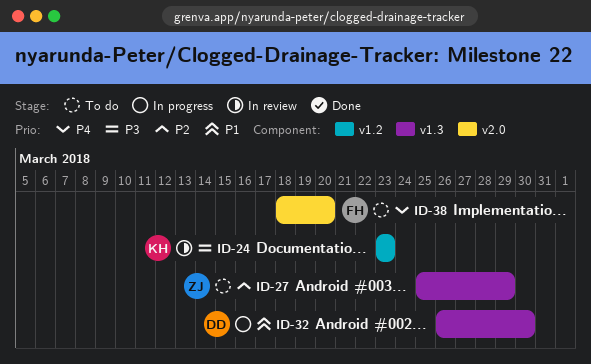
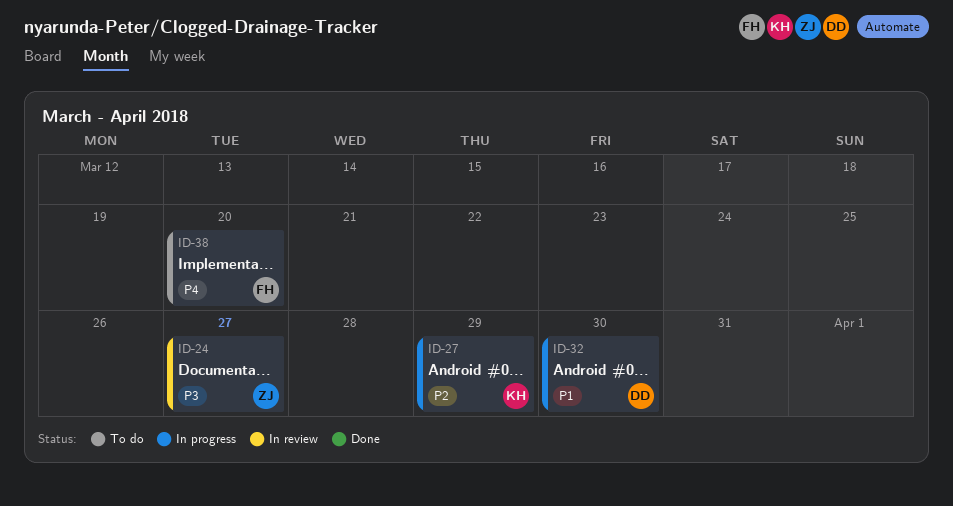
ID-24, owner: KH -> ZJ
ID-24, due: Mar 23 -> Mar 27
ID-27, status: To do -> In progress
ID-27, owner: ZJ -> KH

